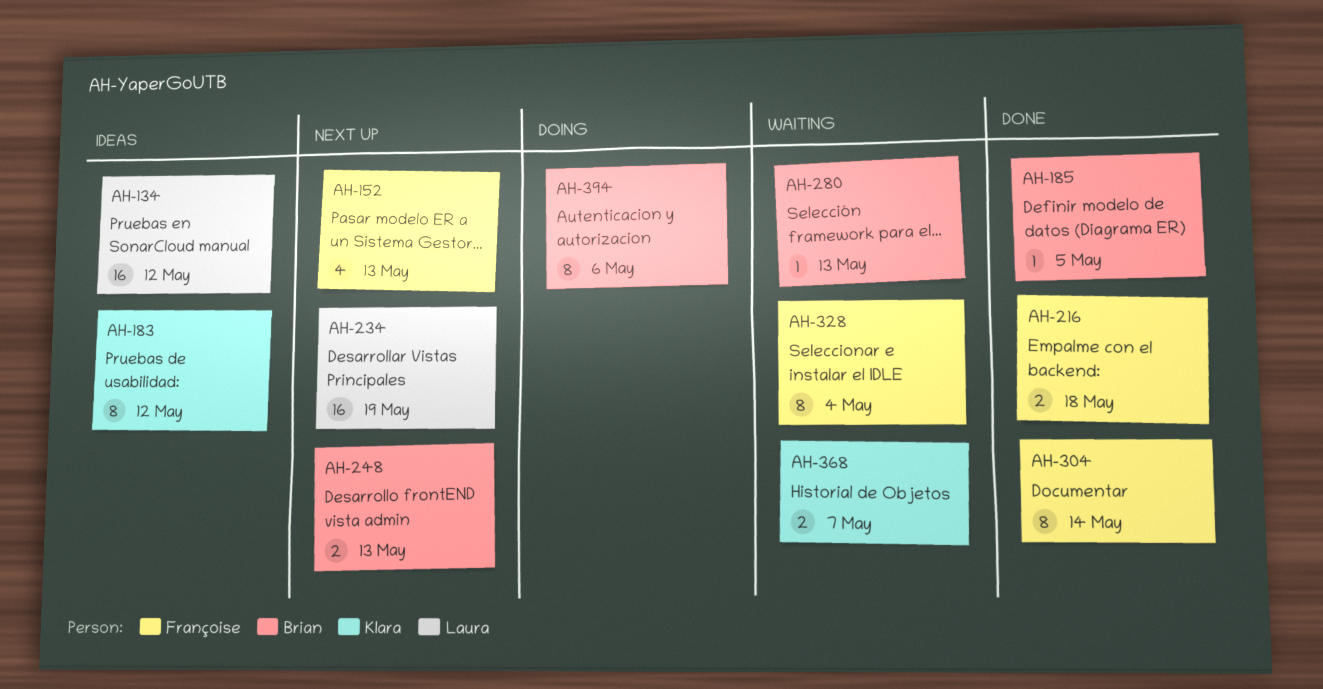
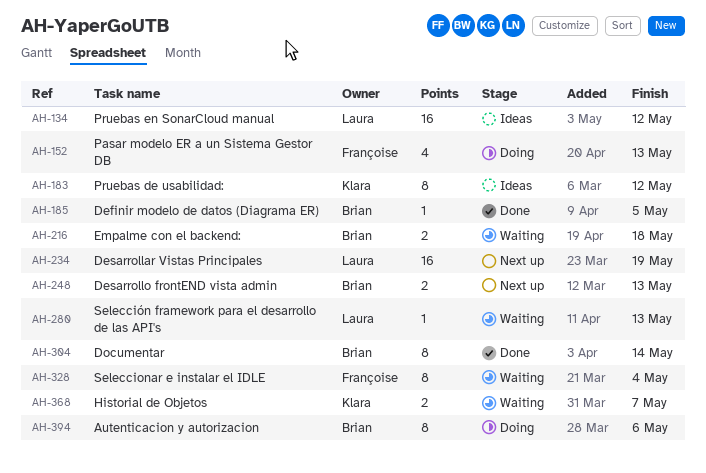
AH-152, status: Next up -> Doing
AH-216, status: Done -> Waiting
AH-216, owner: Françoise -> Brian
AH-280, owner: Brian -> Laura
AH-304, owner: Françoise -> Brian

